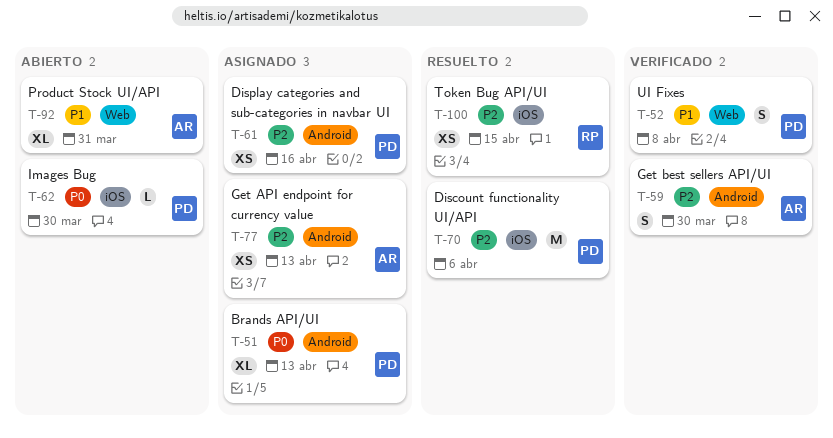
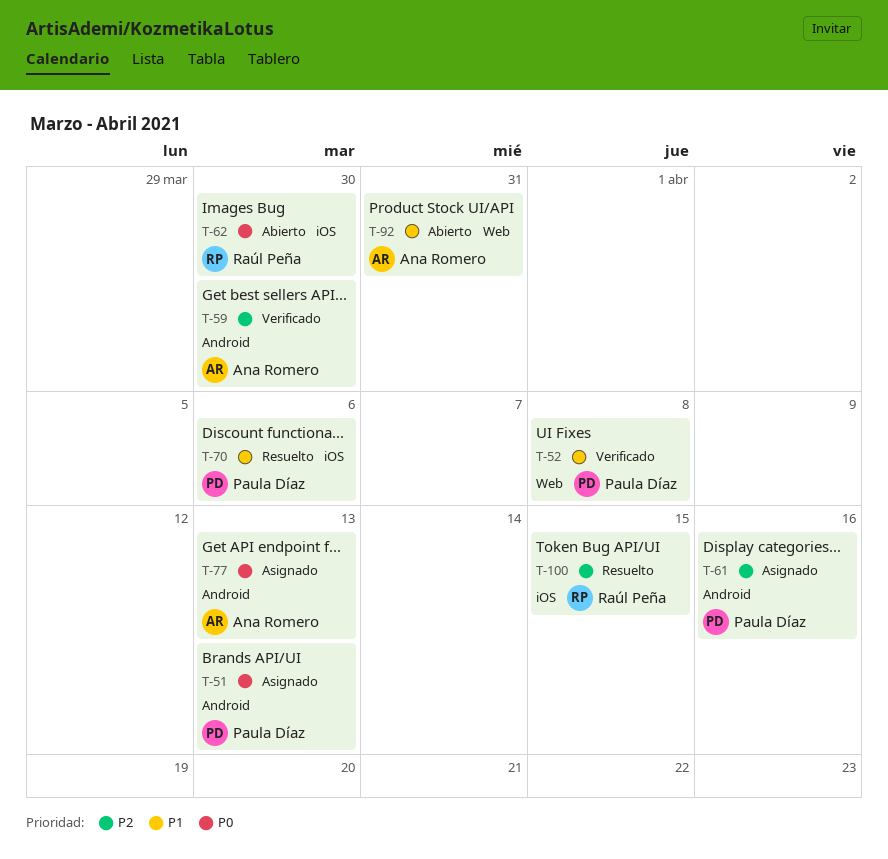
T-62, owner: Paula Díaz -> Raúl Peña
T-70, priority: P2 -> P1
T-77, priority: P2 -> P0

